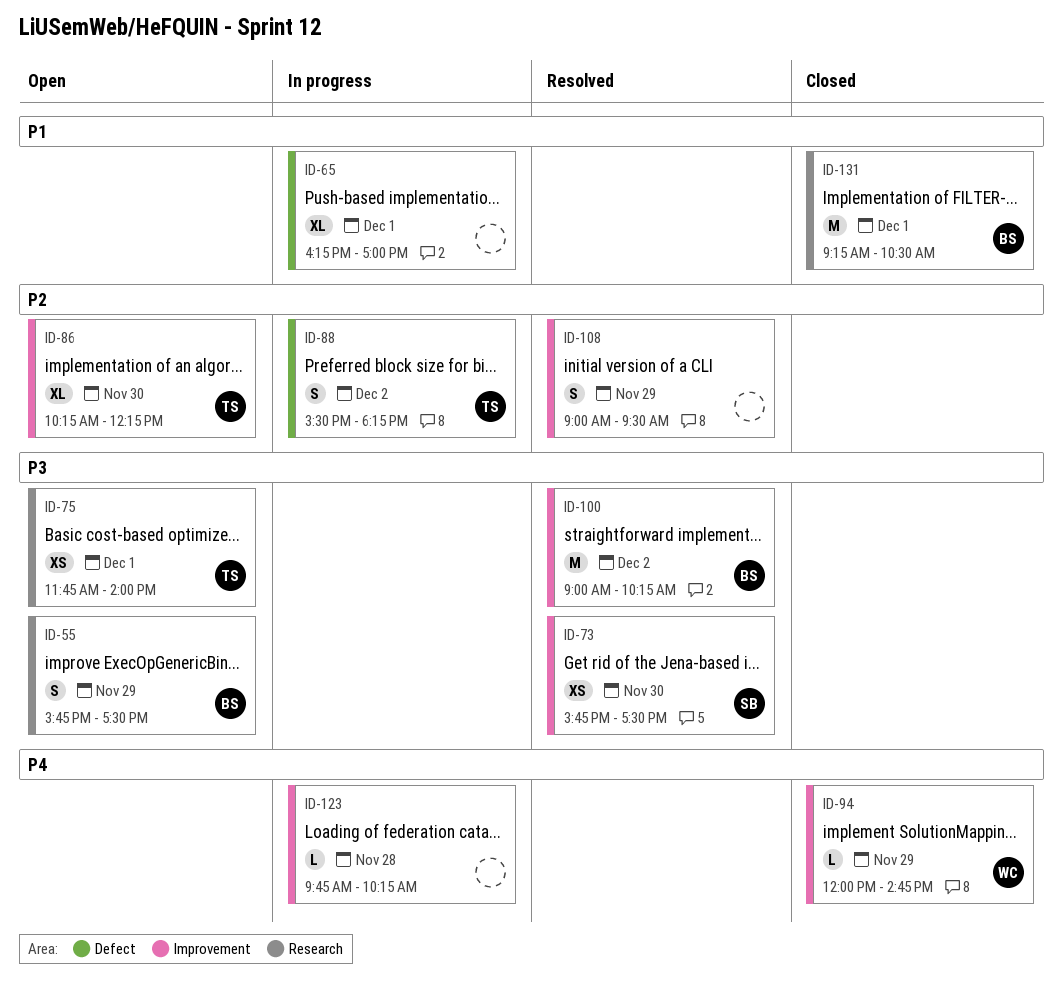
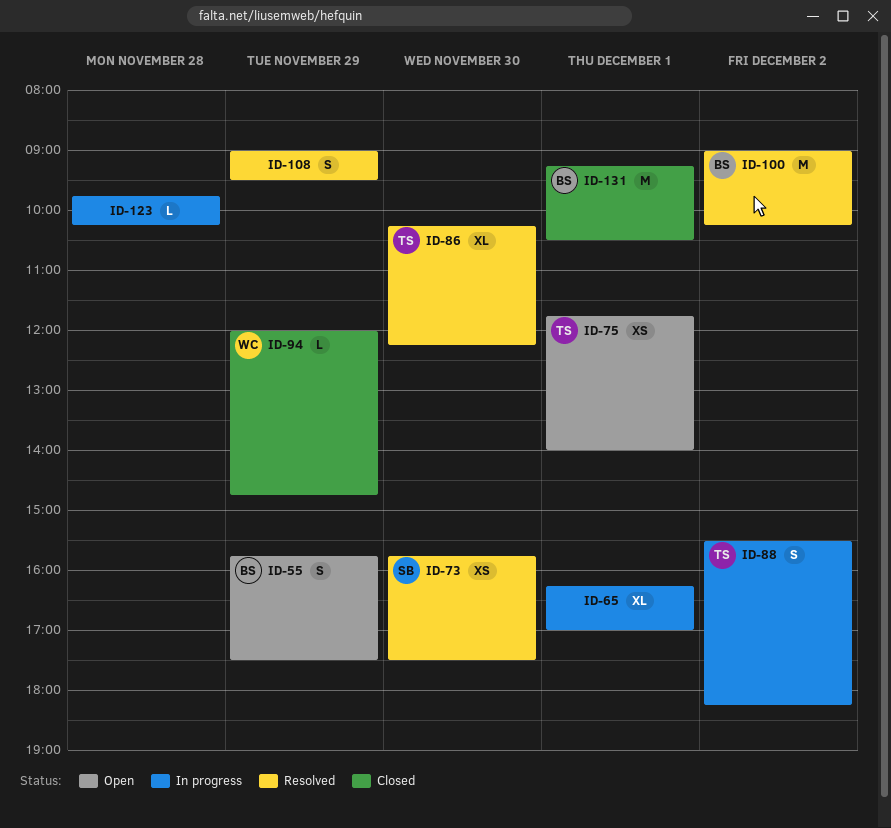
ID-86, status: Open -> Resolved

